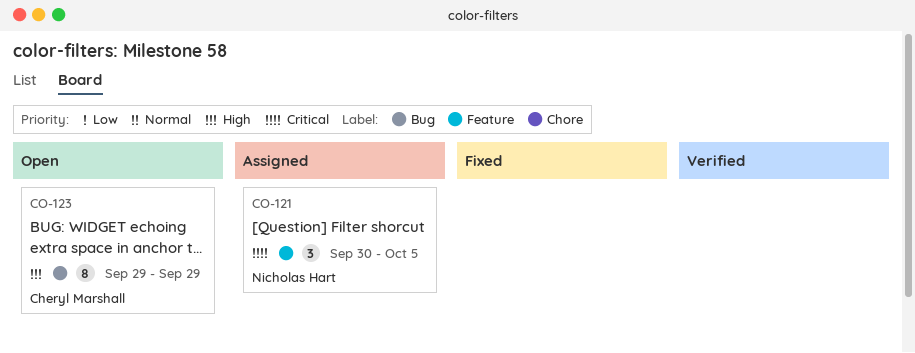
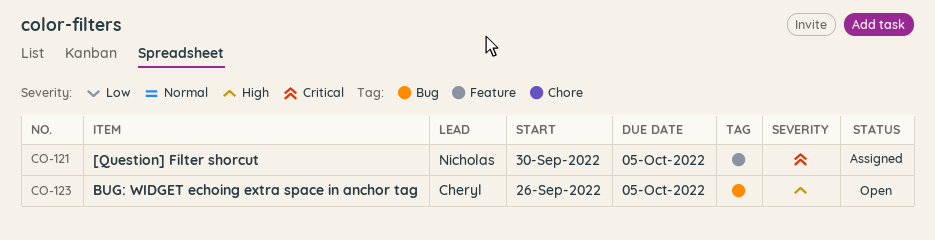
CO-123, start: Sep 29 -> Sep 26
CO-123, due: Sep 29 -> Oct 5

